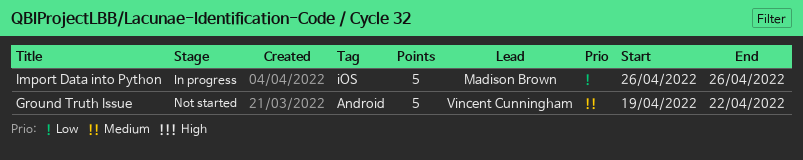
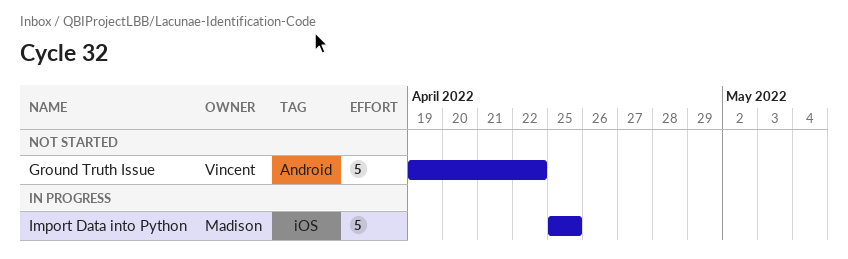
Import Data into Python, start: Apr 26 -> Apr 25
Import Data into Python, due: Apr 26 -> Apr 25

